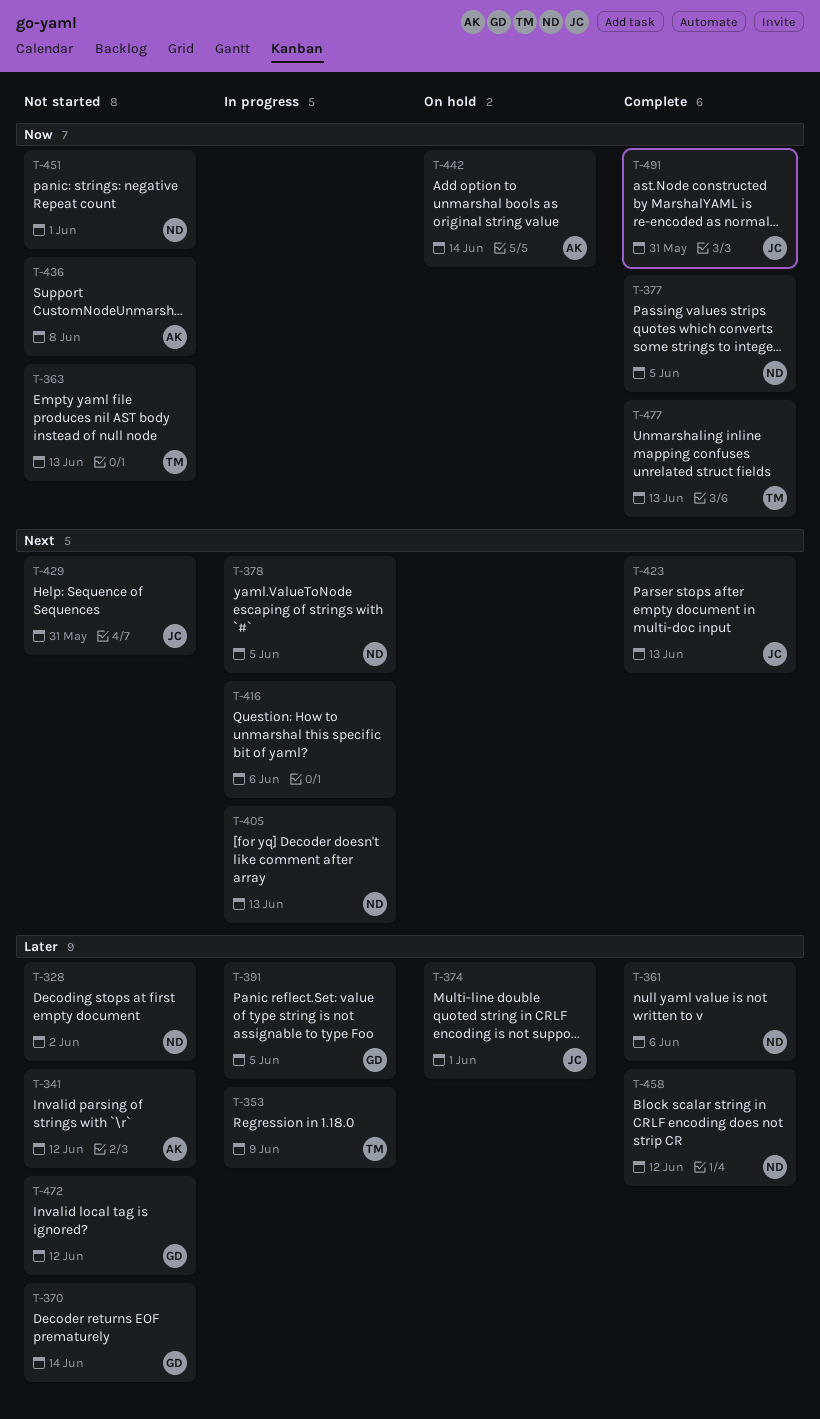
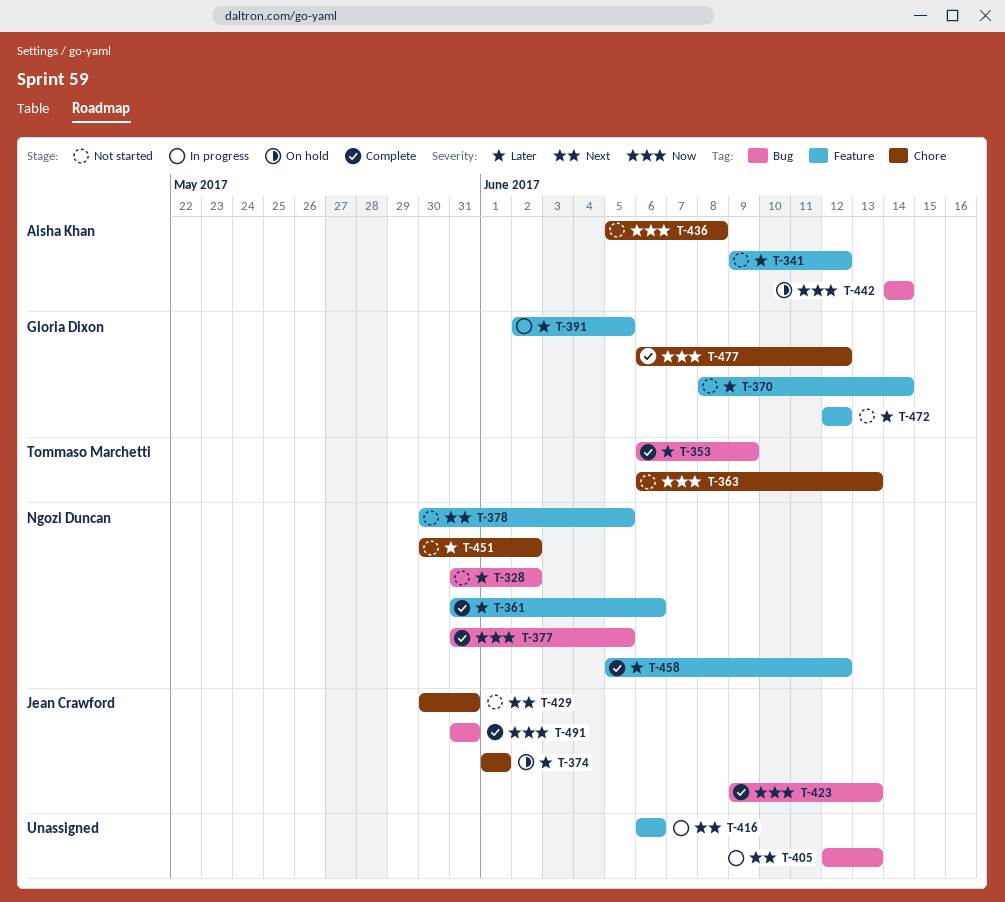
T-353, status: In progress -> Complete
T-378, status: In progress -> Not started
T-405, owner: Ngozi Duncan -> none
T-423, priority: Next -> Now
T-451, priority: Now -> Later
T-451, due: Jun 1 -> Jun 2
T-477, owner: Tommaso Marchetti -> Gloria Dixon
T-477, due: Jun 13 -> Jun 12

